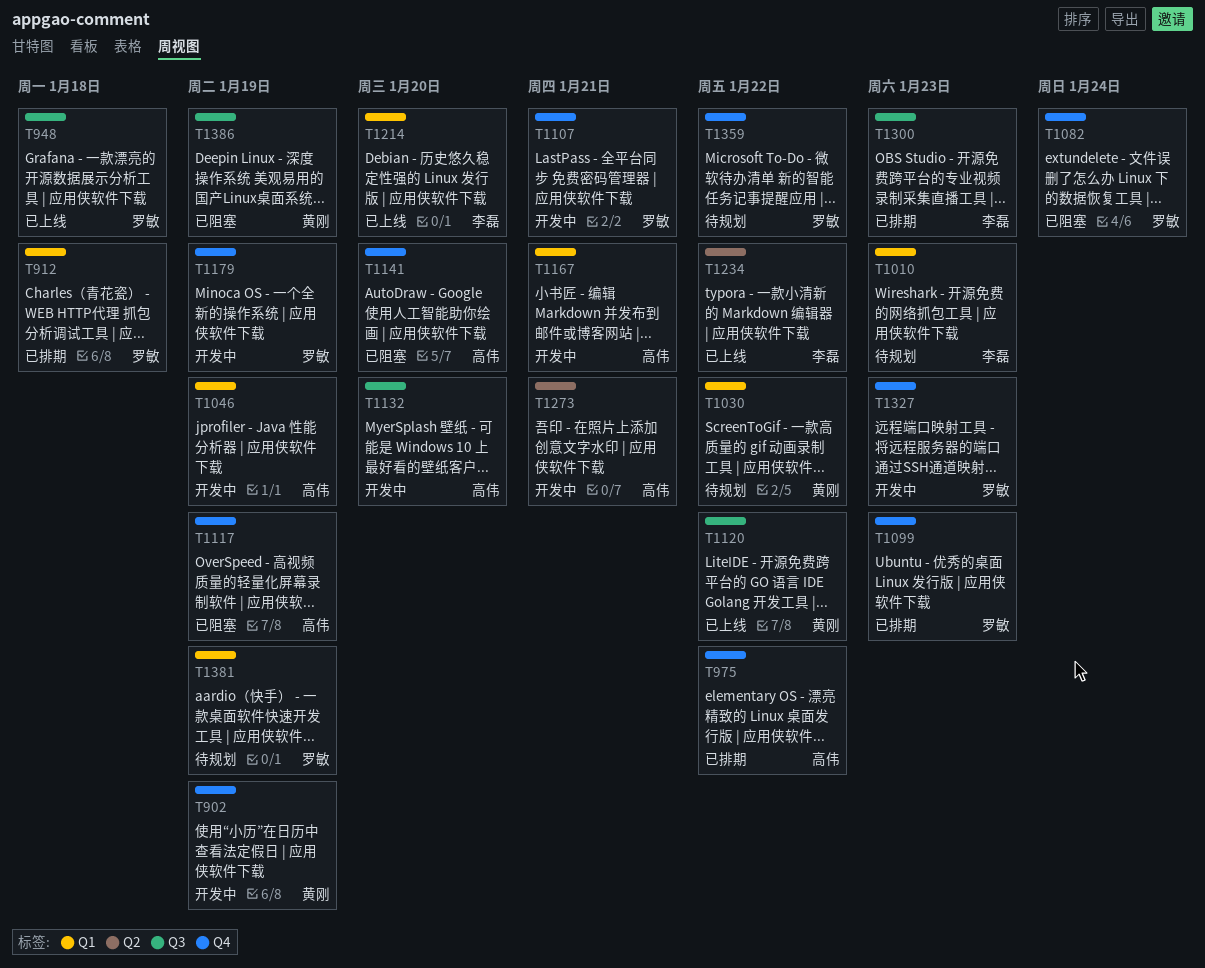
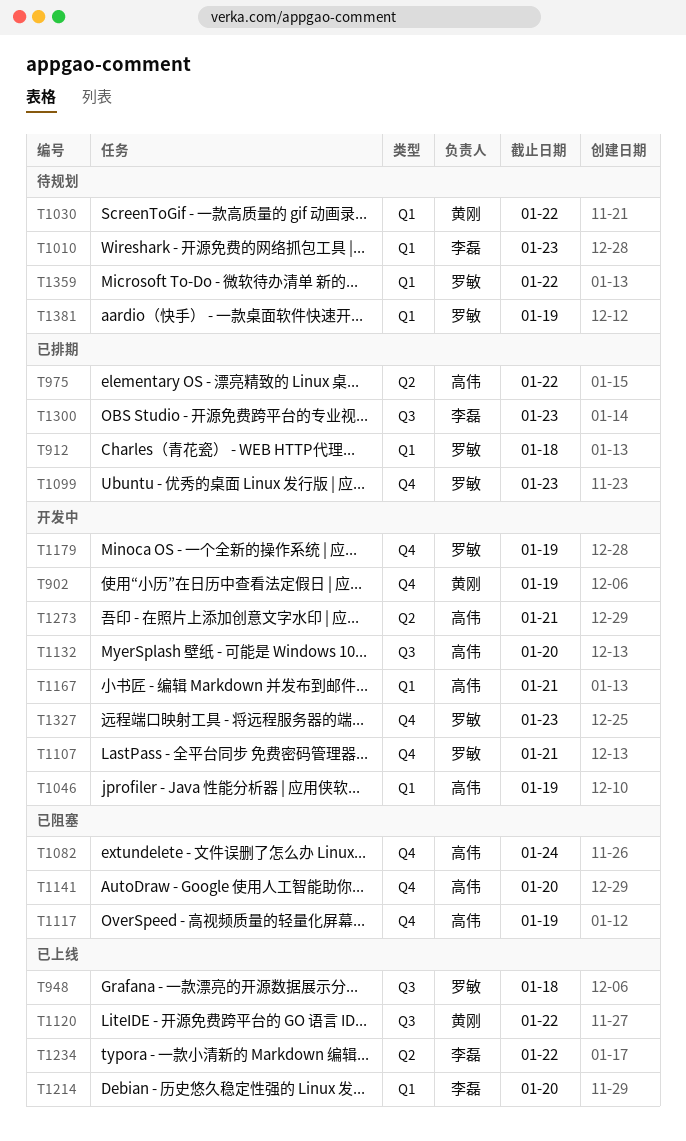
T975, label: Q4 -> Q2
T1082, owner: 罗敏 -> 高伟
T1359, label: Q4 -> Q1
T1386: present -> none

